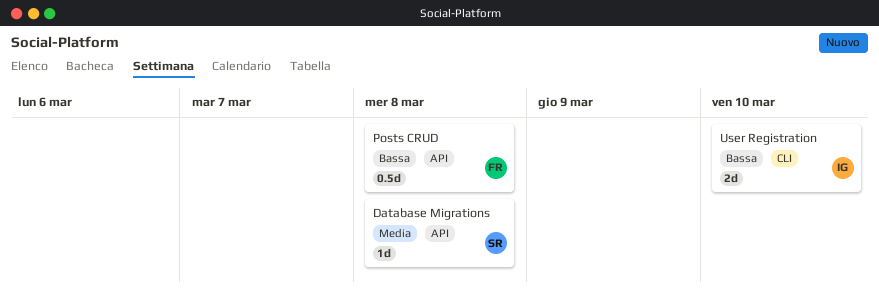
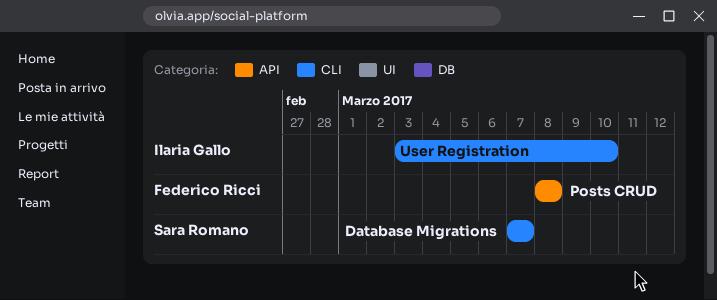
Database Migrations, label: API -> CLI
Database Migrations, due: Mar 8 -> Mar 7

